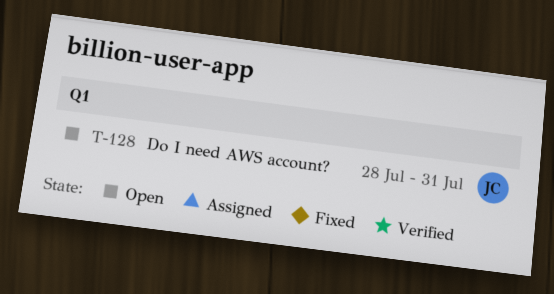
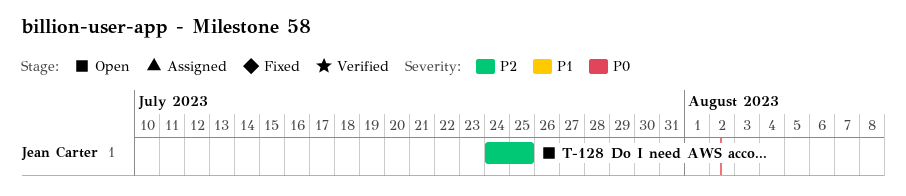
T-128, start: Jul 28 -> Jul 24
T-128, due: Jul 31 -> Jul 25

